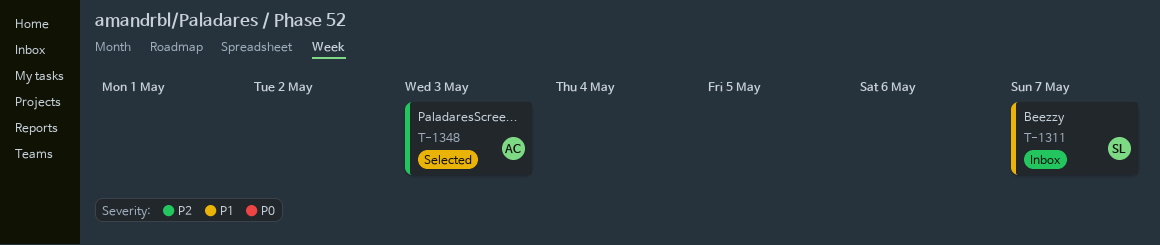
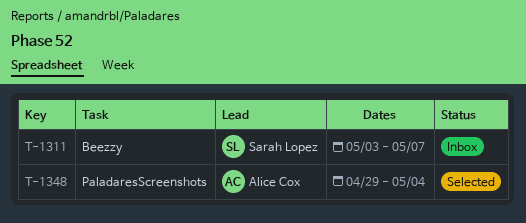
T-1348, due: May 3 -> May 4

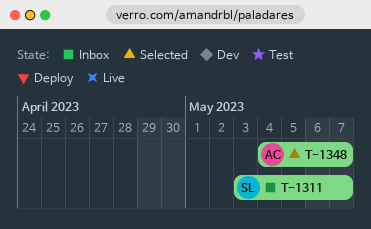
T-1348, start: Apr 29 -> May 4
T-1348, due: May 4 -> May 7

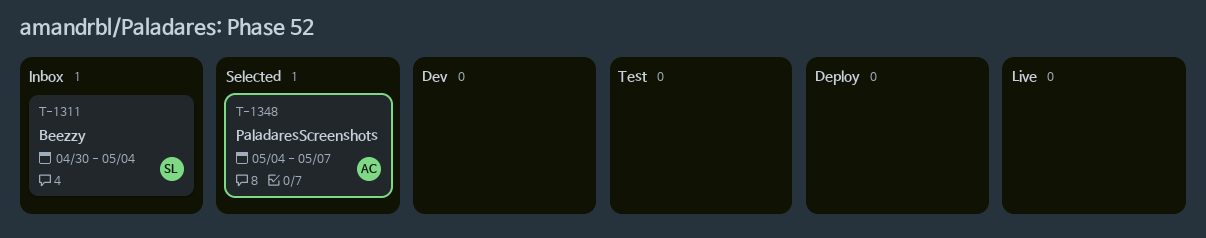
T-1311, start: May 3 -> Apr 30
T-1311, due: May 7 -> May 4

